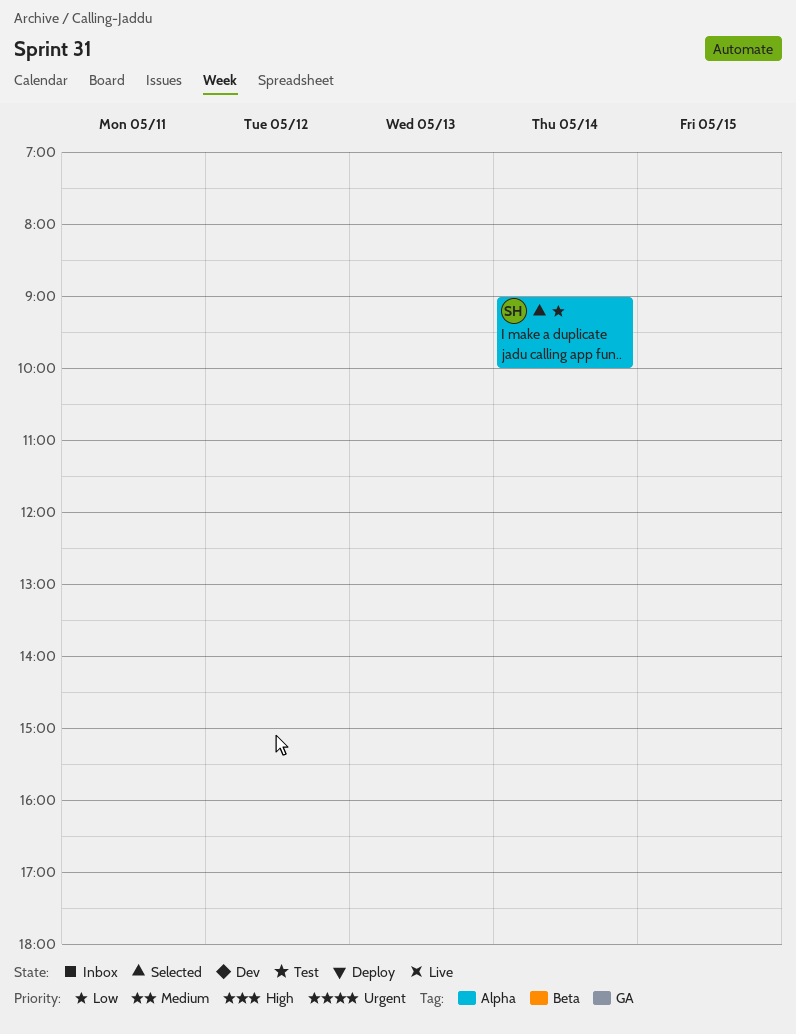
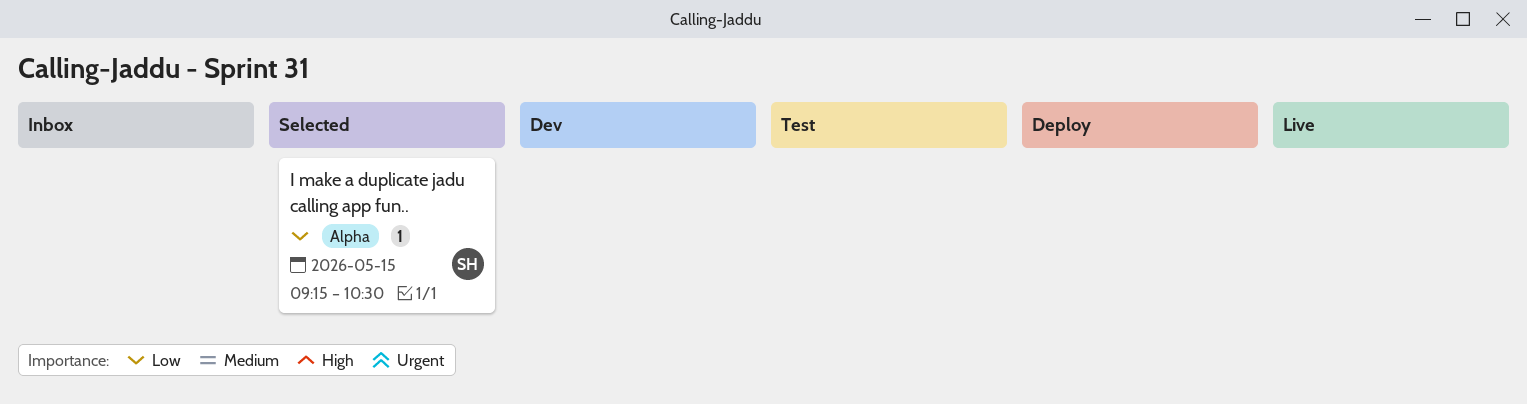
I make a duplicate jadu calling app fun.., day: May 14 -> May 15
I make a duplicate jadu calling app fun.., begins: 09:00 -> 09:15
I make a duplicate jadu calling app fun.., ends: 10:00 -> 10:30

